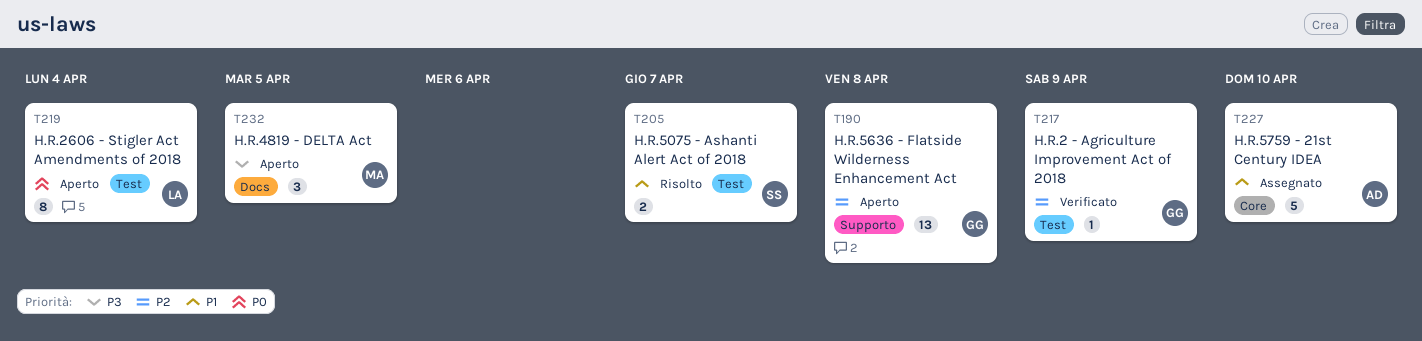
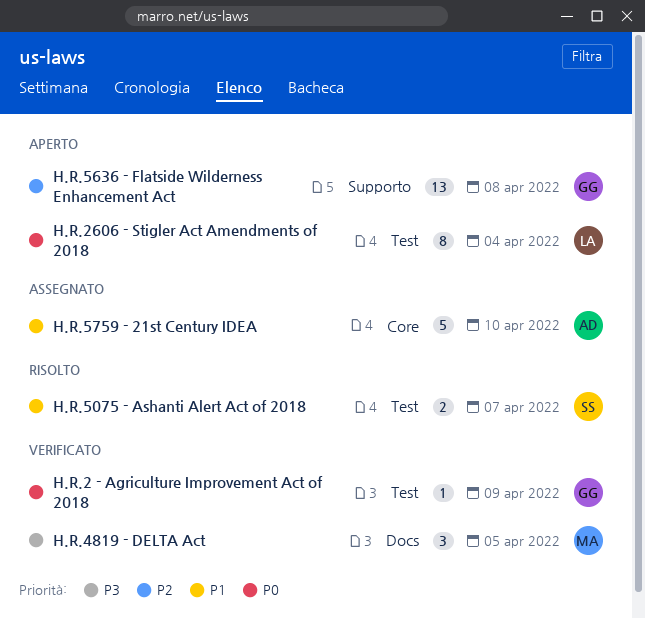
H.R.2 - Agriculture Improvement Act of 2018, priority: P2 -> P0
H.R.4819 - DELTA Act, status: Aperto -> Verificato

